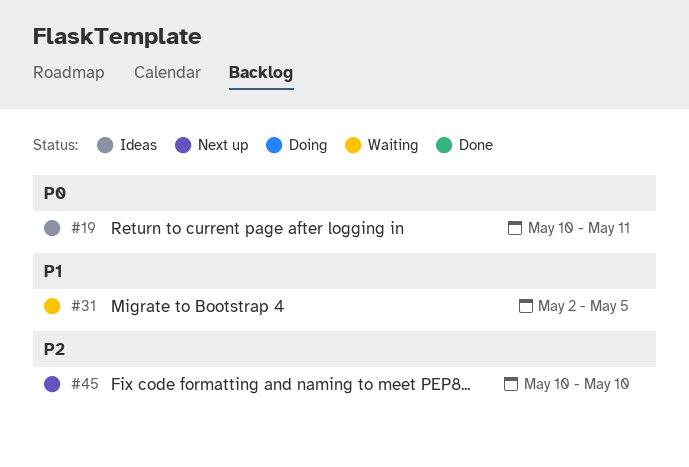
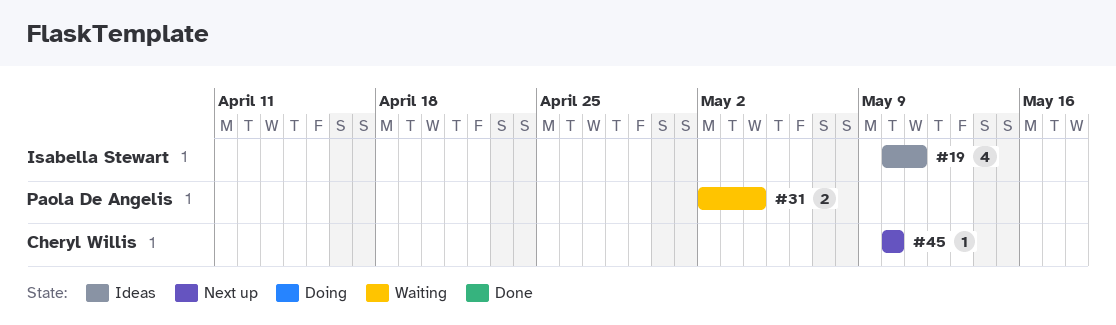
#31, due: May 5 -> May 4

